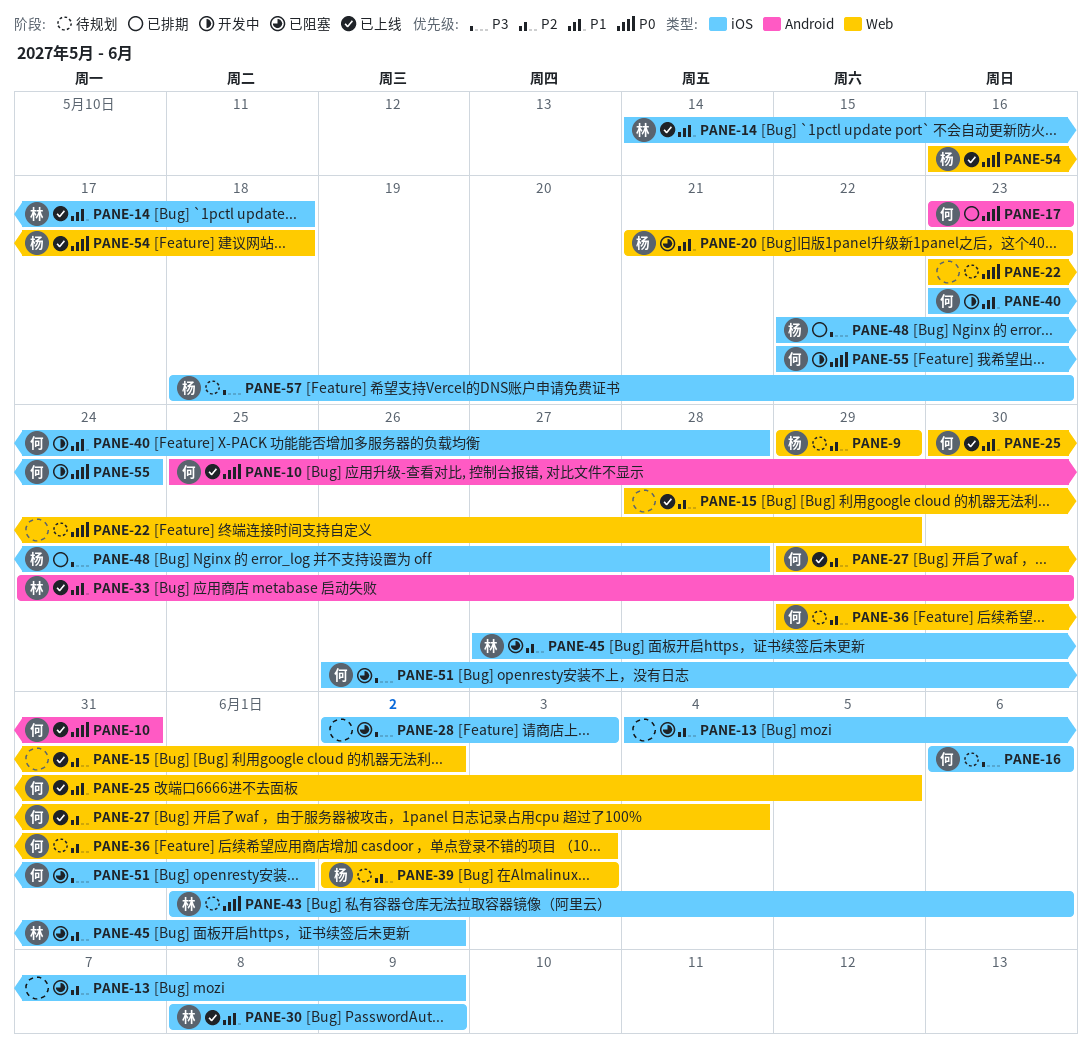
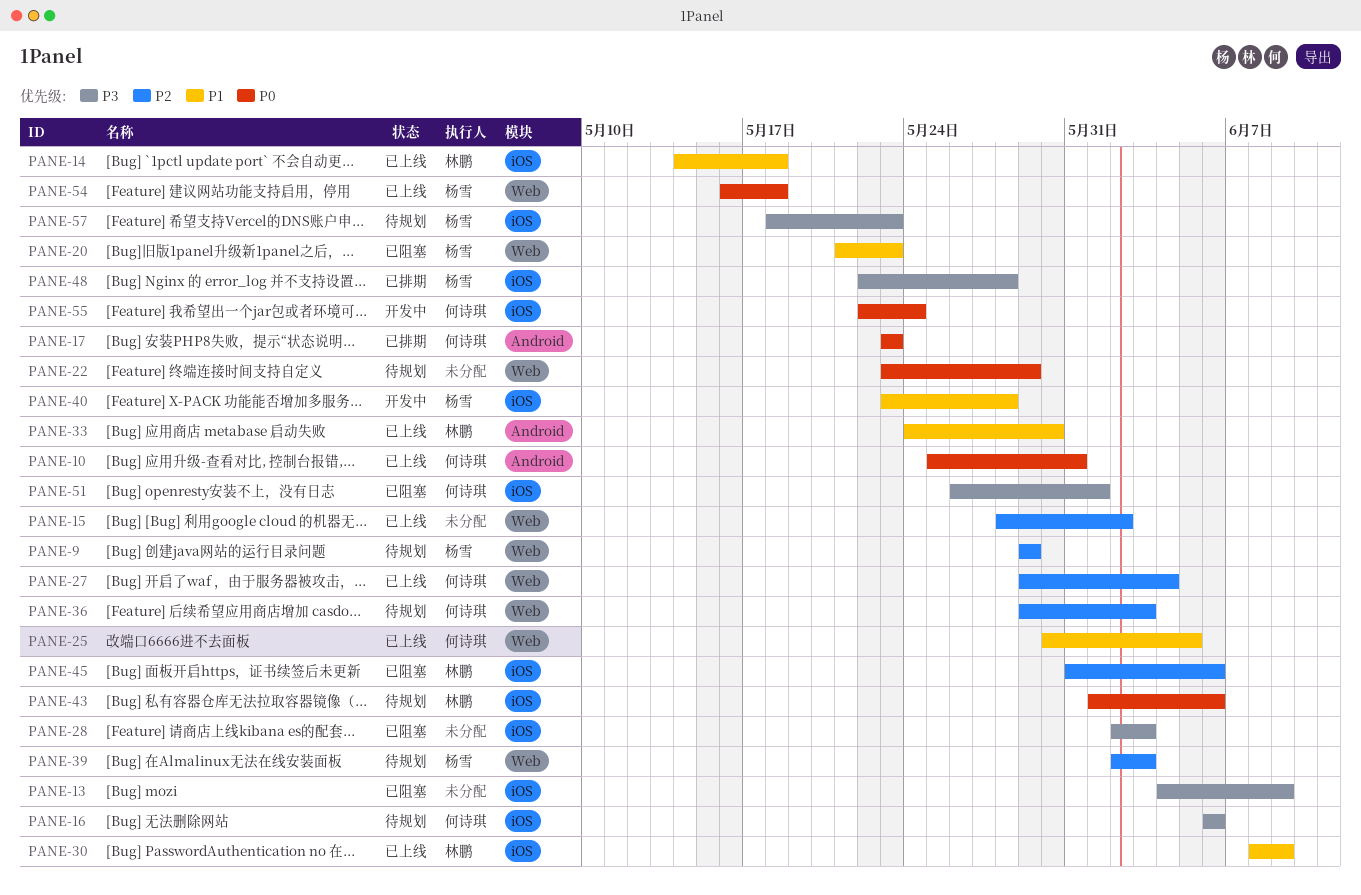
PANE-13, priority: P2 -> P3
PANE-40, owner: 何诗琪 -> 杨雪
PANE-45, start: May 27 -> May 31
PANE-45, due: Jun 2 -> Jun 6

